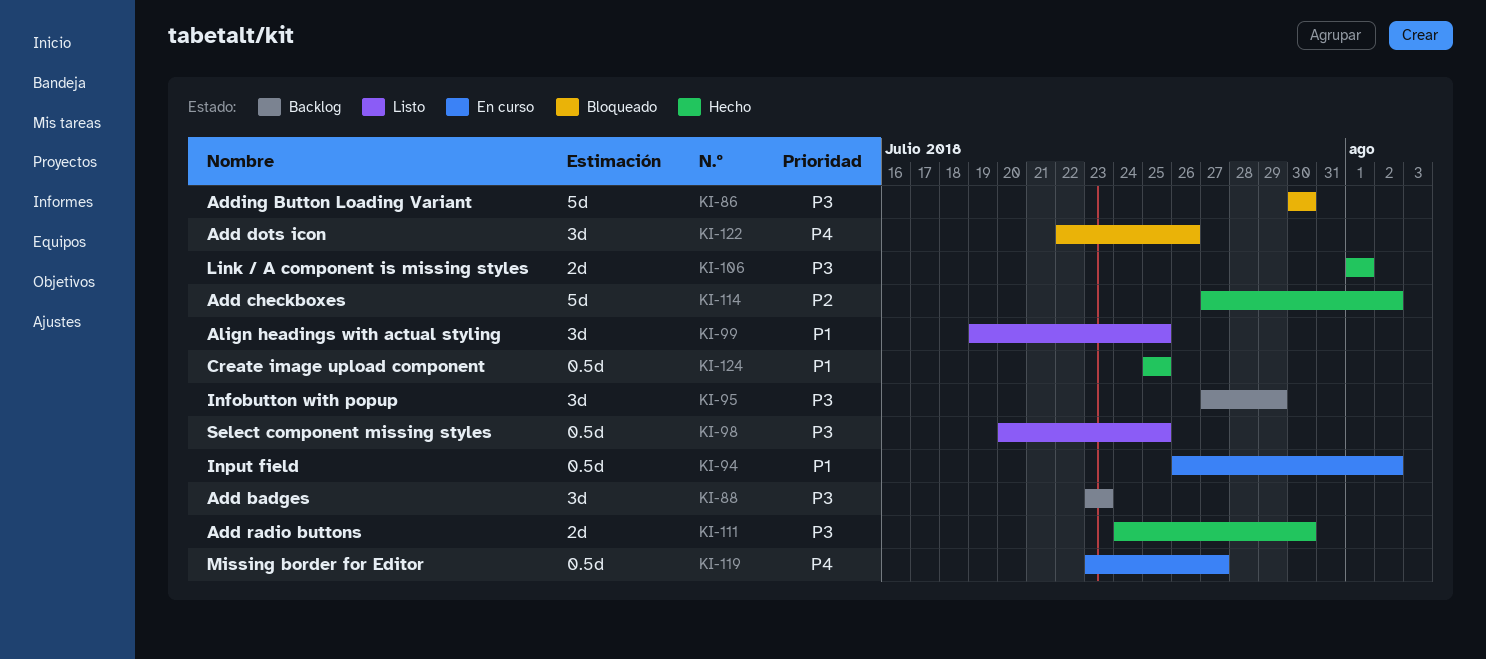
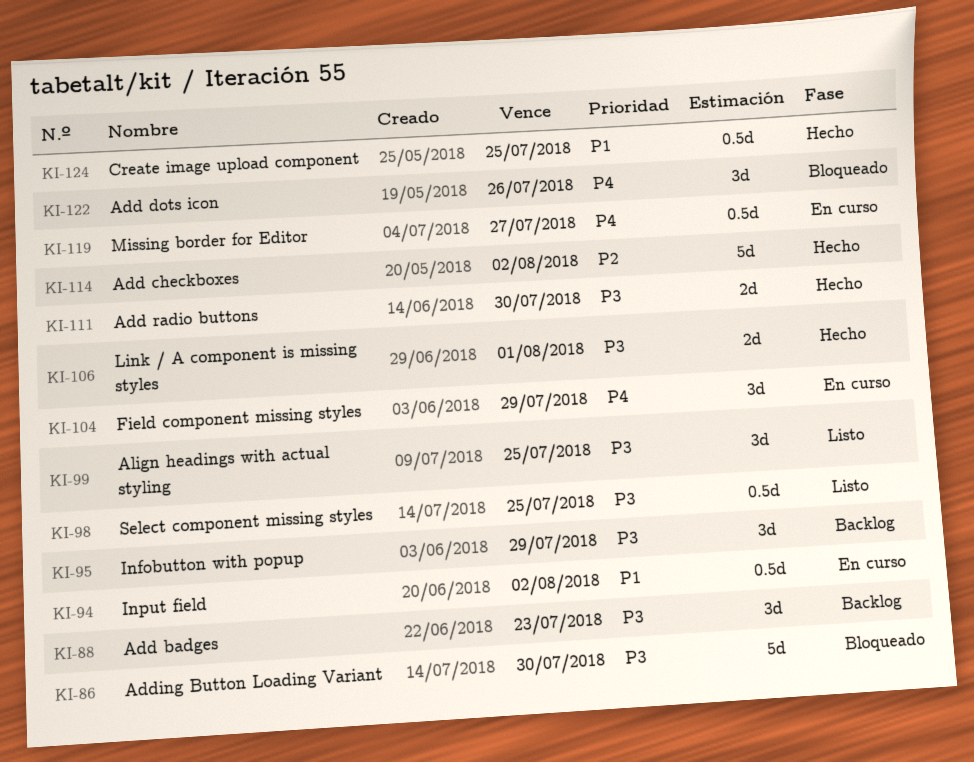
KI-99, priority: P1 -> P3
KI-104: none -> present

